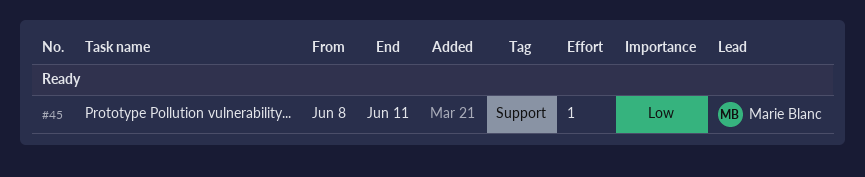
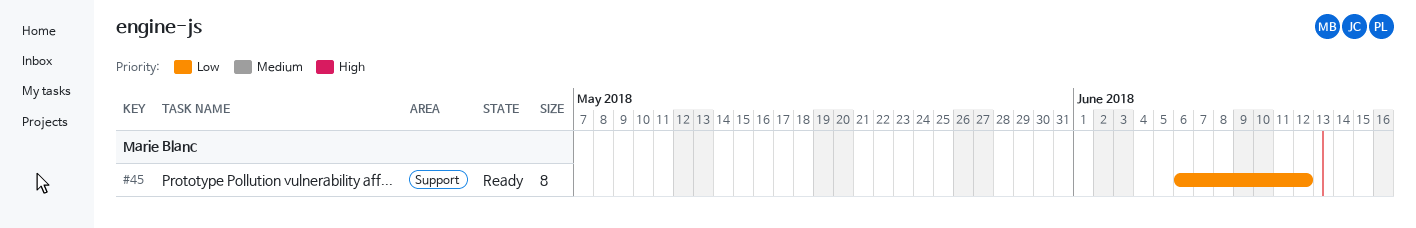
#45, estimate: 1 -> 8
#45, start: Jun 8 -> Jun 6
#45, due: Jun 11 -> Jun 12

